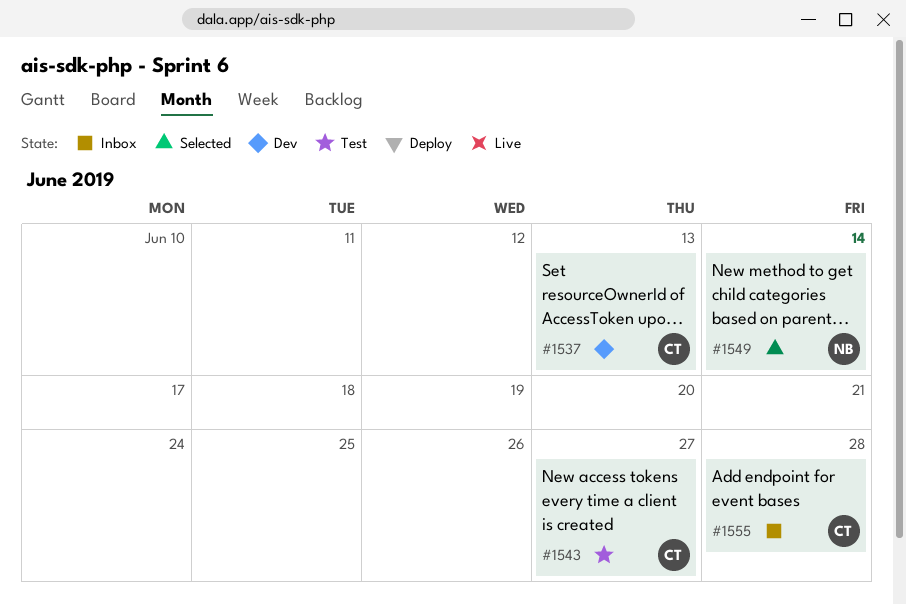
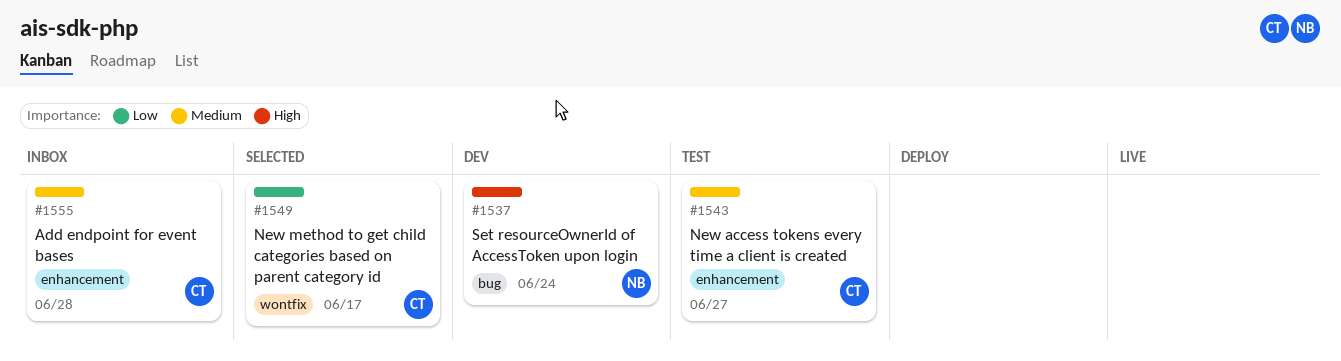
#1537, owner: CT -> NB
#1537, due: Jun 13 -> Jun 24
#1549, owner: NB -> CT
#1549, due: Jun 14 -> Jun 17

